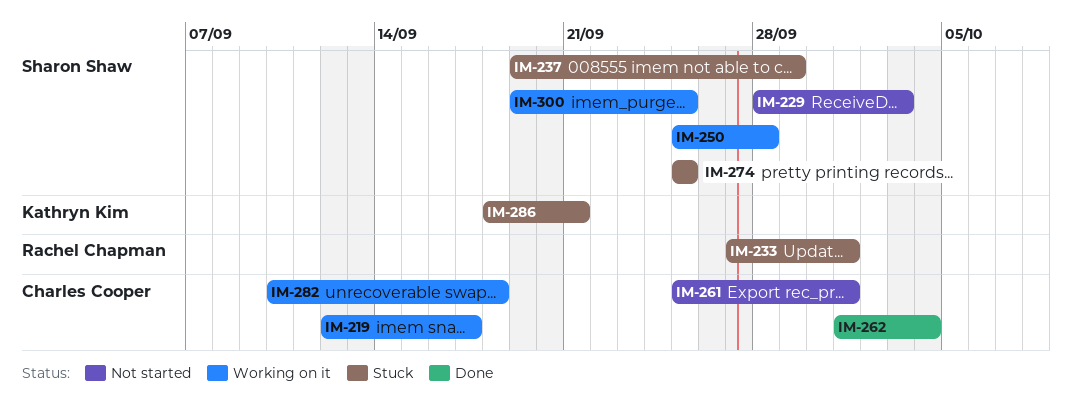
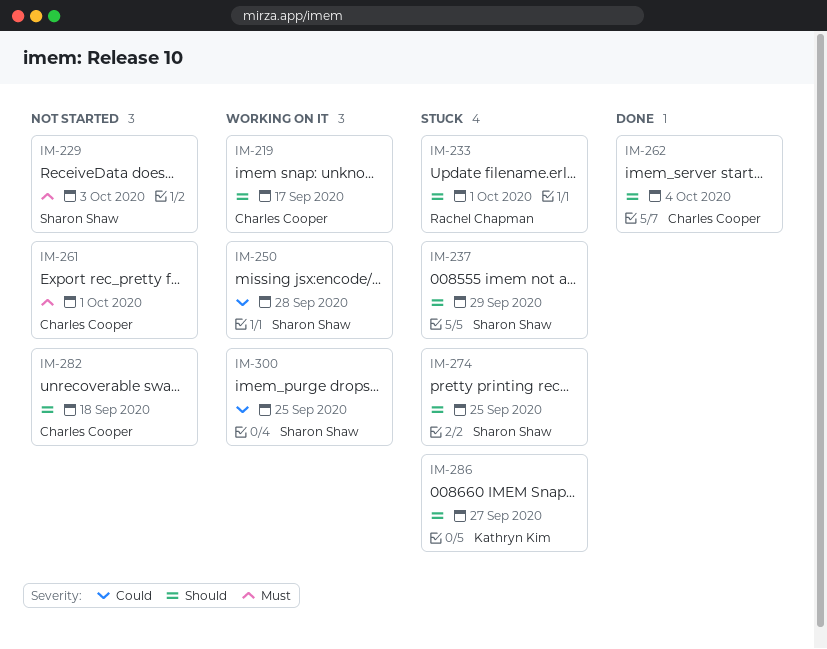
IM-282, status: Working on it -> Not started
IM-286, due: Sep 21 -> Sep 27

